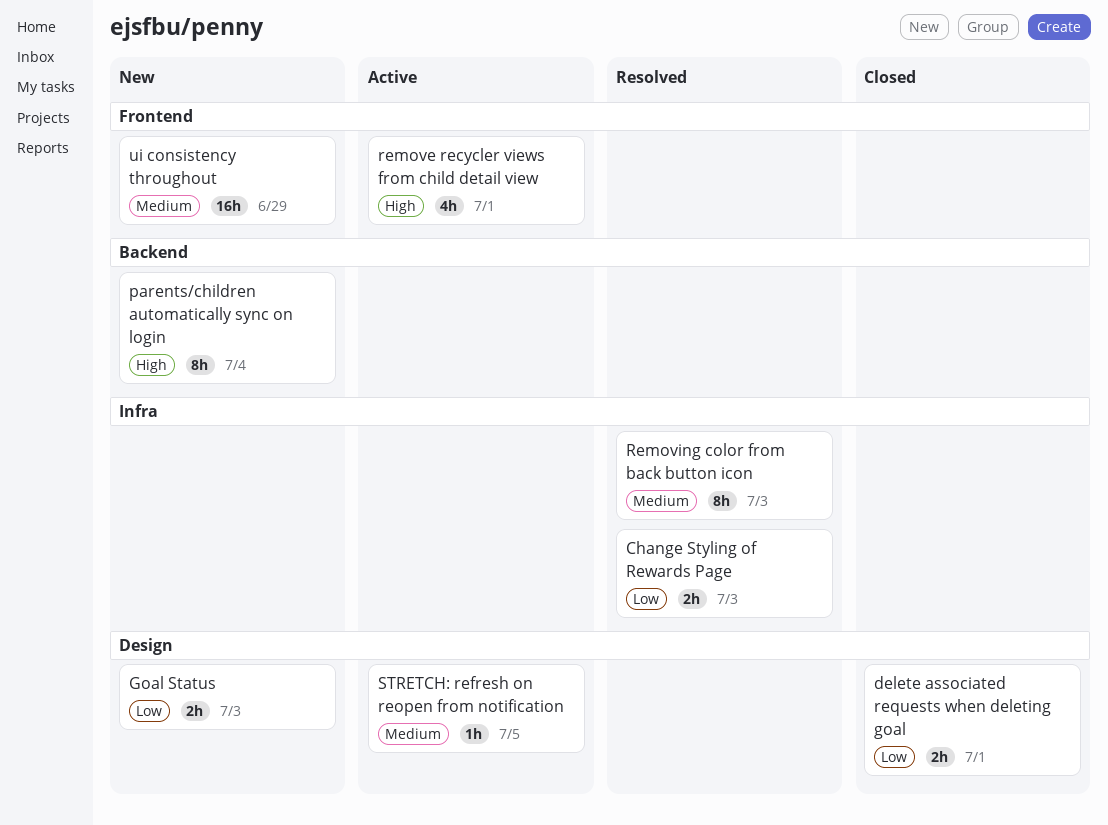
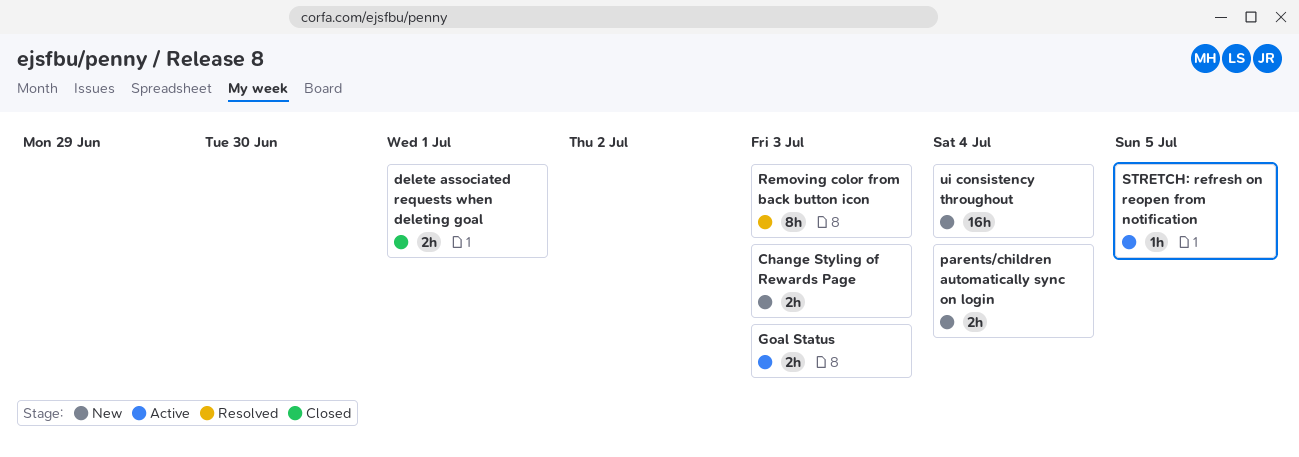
Change Styling of Rewards Page, status: Resolved -> New
Goal Status, status: New -> Active
parents/children automatically sync on login, estimate: 8h -> 2h
remove recycler views from child detail view: present -> none
ui consistency throughout, due: Jun 29 -> Jul 4

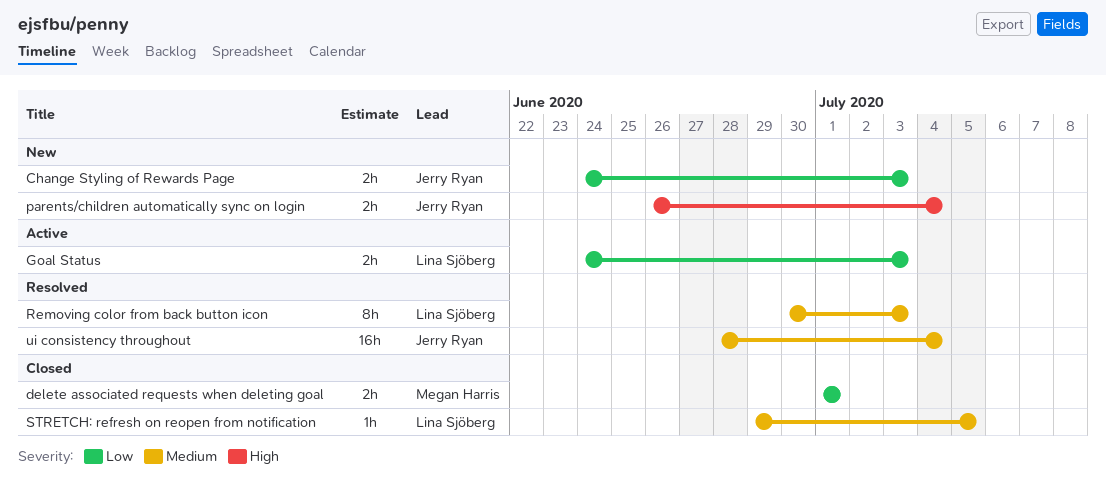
STRETCH: refresh on reopen from notification, status: Active -> Closed
ui consistency throughout, status: New -> Resolved

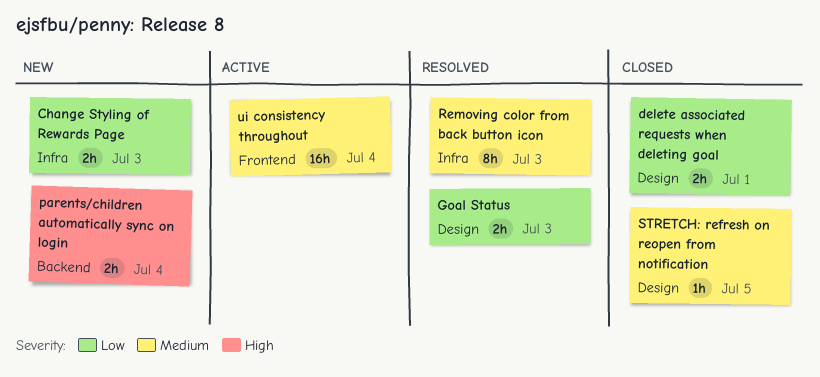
Goal Status, status: Active -> Resolved
ui consistency throughout, status: Resolved -> Active

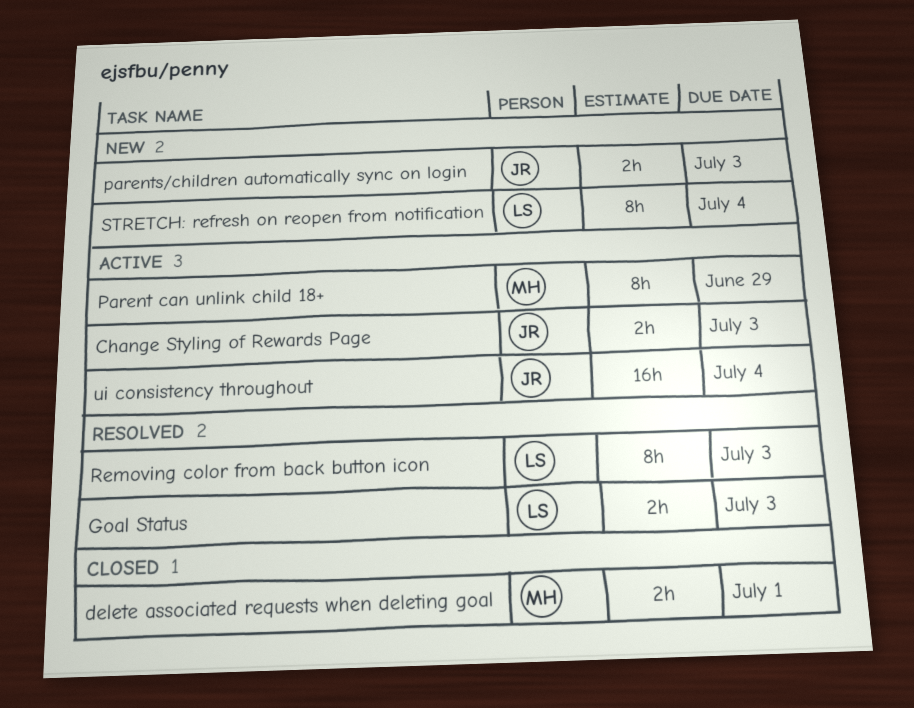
Change Styling of Rewards Page, status: New -> Active
Parent can unlink child 18+: none -> present
parents/children automatically sync on login, due: Jul 4 -> Jul 3
STRETCH: refresh on reopen from notification, status: Closed -> New
STRETCH: refresh on reopen from notification, estimate: 1h -> 8h
STRETCH: refresh on reopen from notification, due: Jul 5 -> Jul 4

